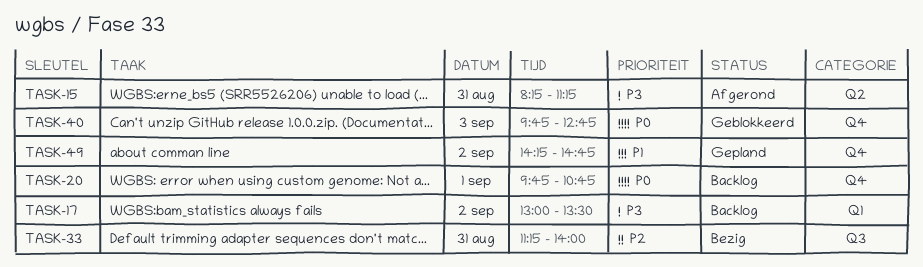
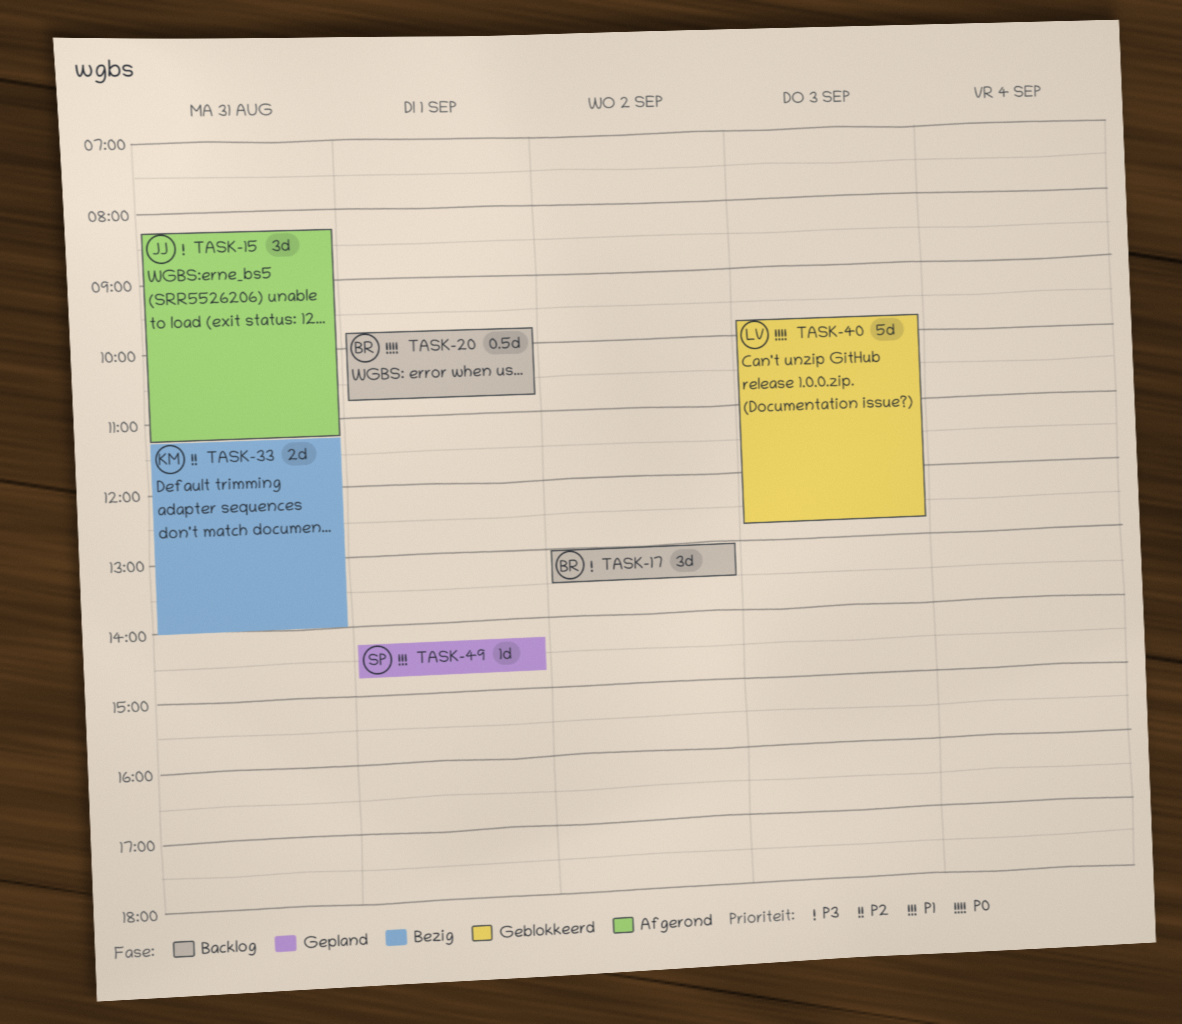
TASK-49, day: Sep 2 -> Sep 1

